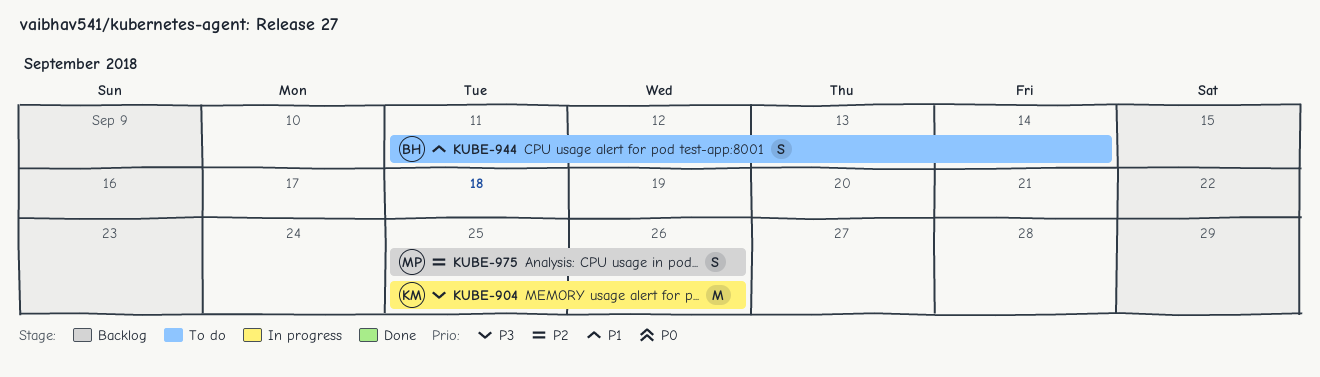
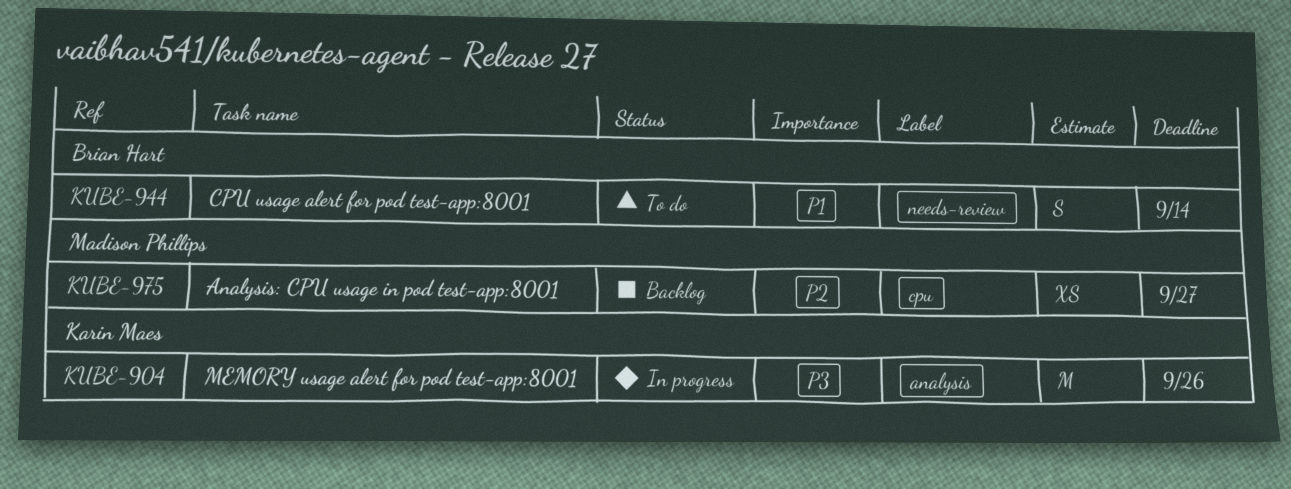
KUBE-975, estimate: S -> XS
KUBE-975, due: Sep 26 -> Sep 27

